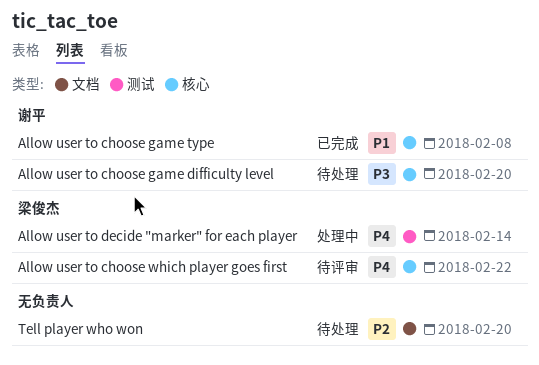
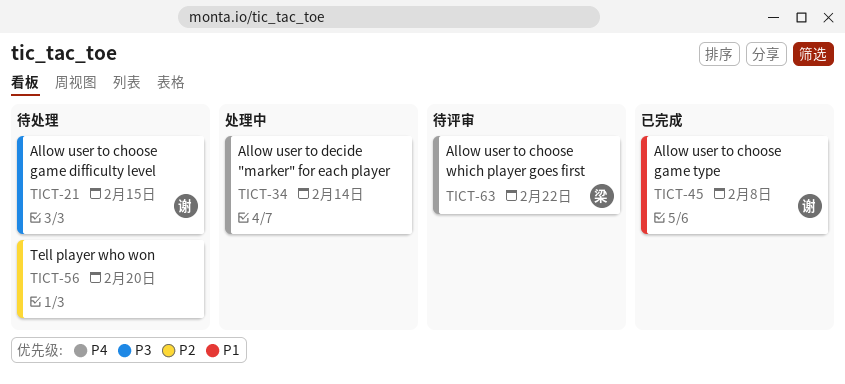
Allow user to choose game difficulty level, due: Feb 20 -> Feb 15
Allow user to decide "marker" for each player, owner: 梁俊杰 -> none

